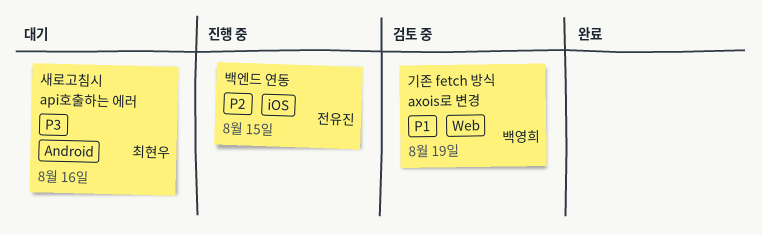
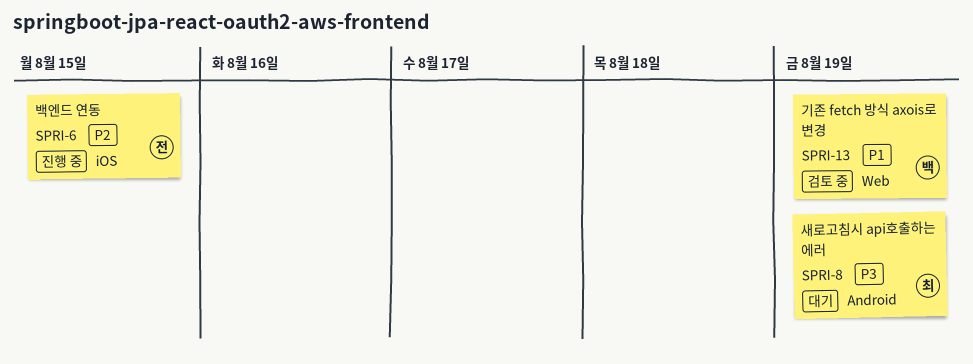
새로고침시 api호출하는 에러, due: Aug 16 -> Aug 19

